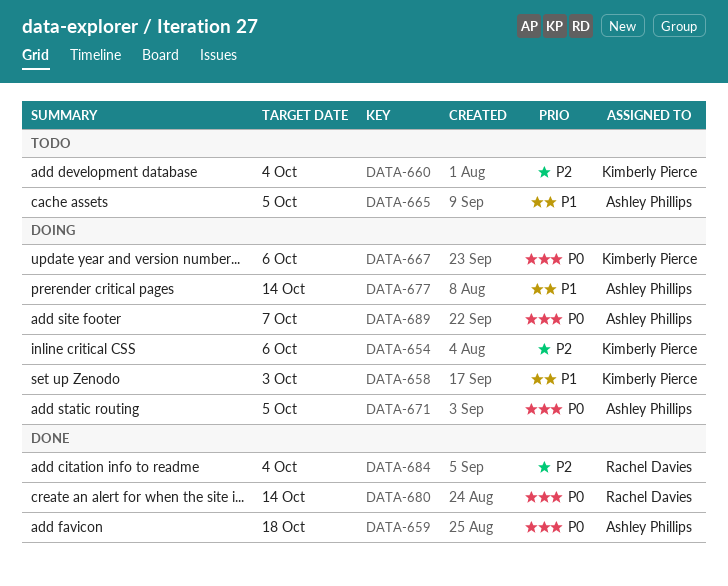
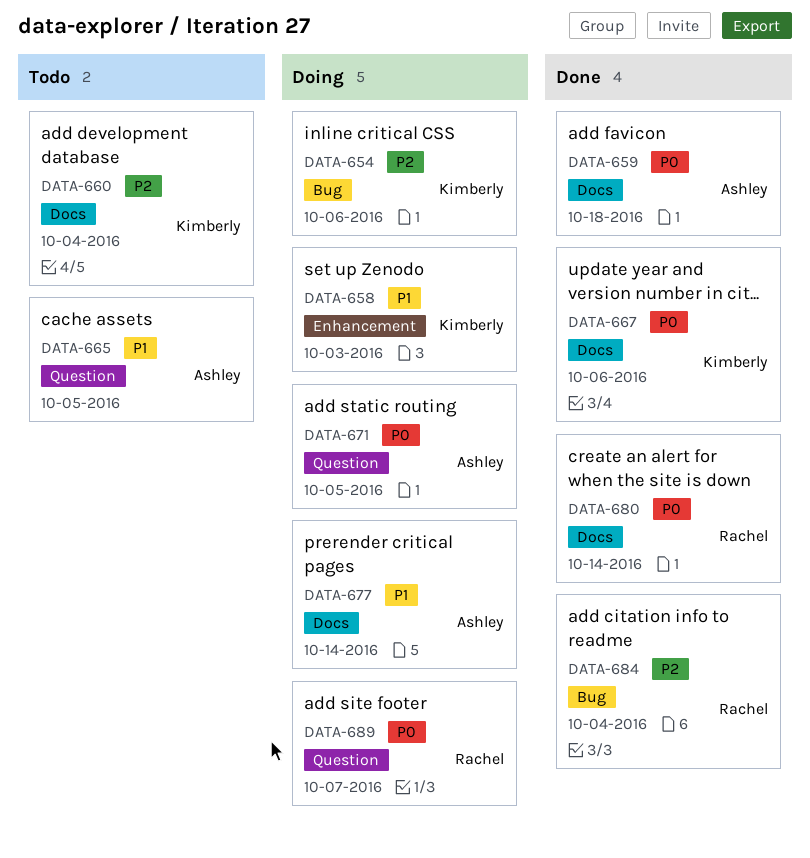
DATA-667, status: Doing -> Done
DATA-689, owner: Ashley Phillips -> Rachel Davies

